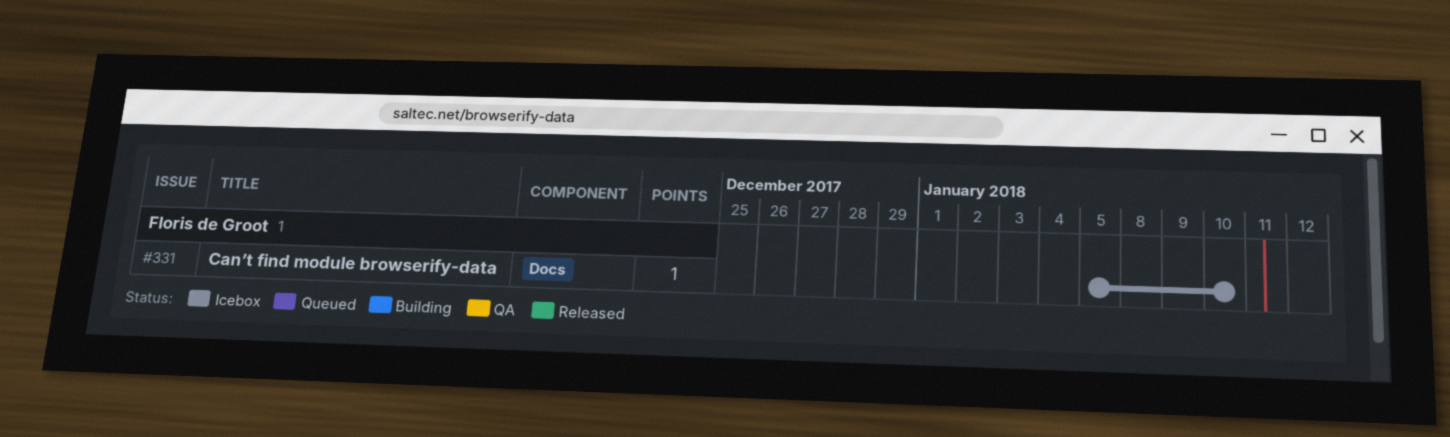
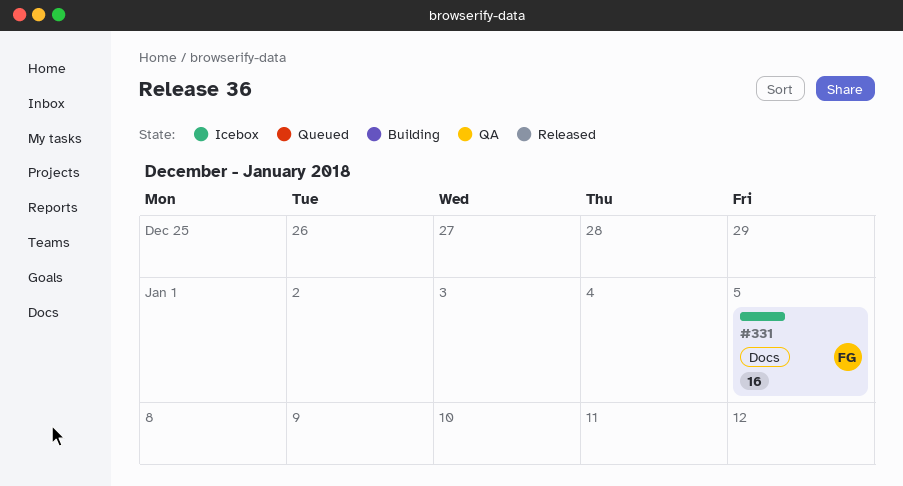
#331, estimate: 1 -> 16
#331, due: Jan 10 -> Jan 5

